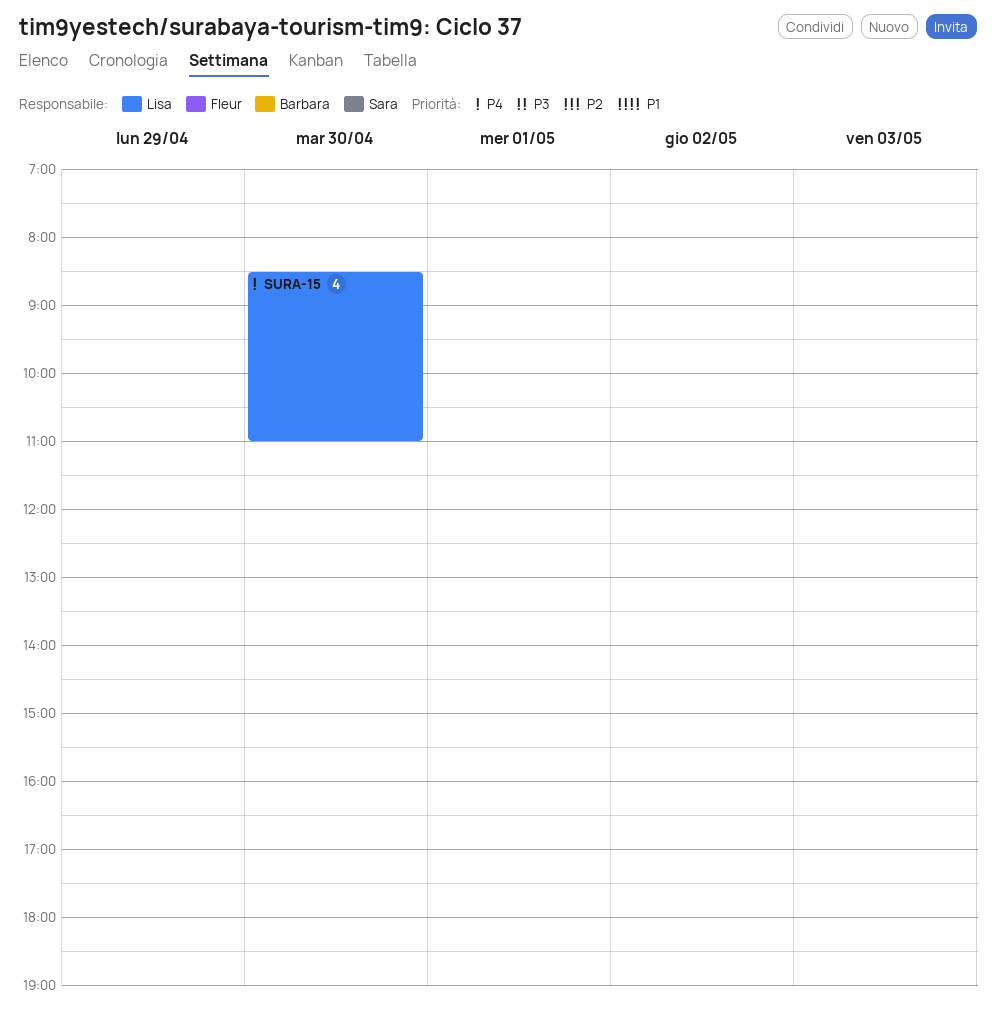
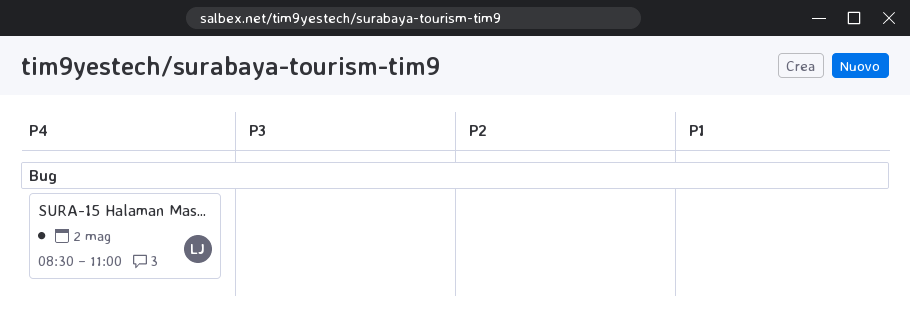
SURA-15, estimate: 4 -> 1
SURA-15, day: Apr 30 -> May 2

